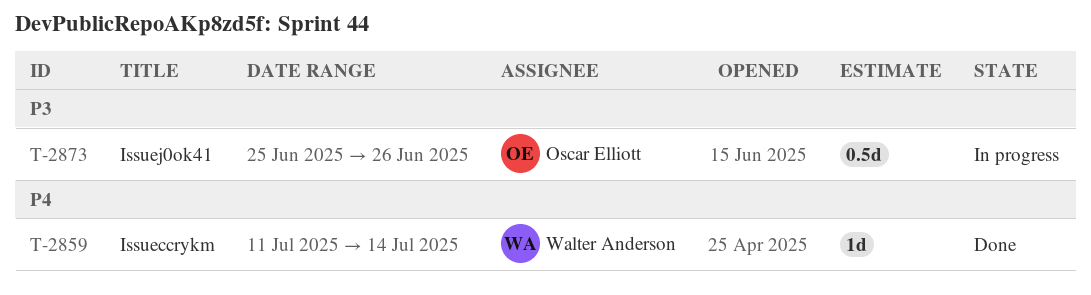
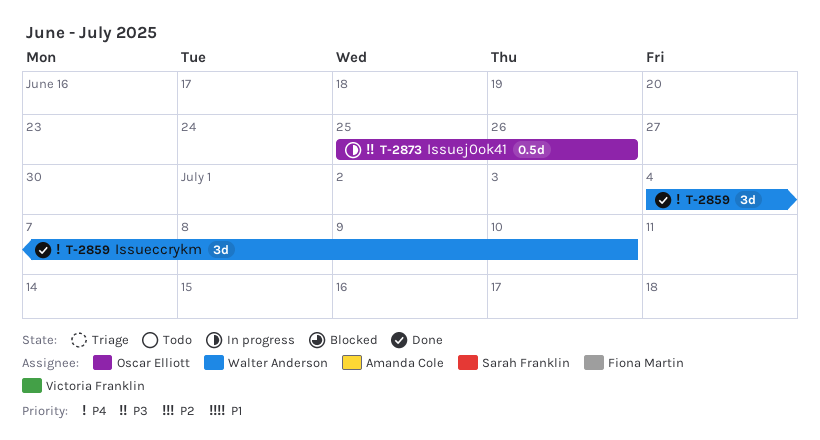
T-2859, estimate: 1d -> 3d
T-2859, start: Jul 11 -> Jul 4
T-2859, due: Jul 14 -> Jul 10

